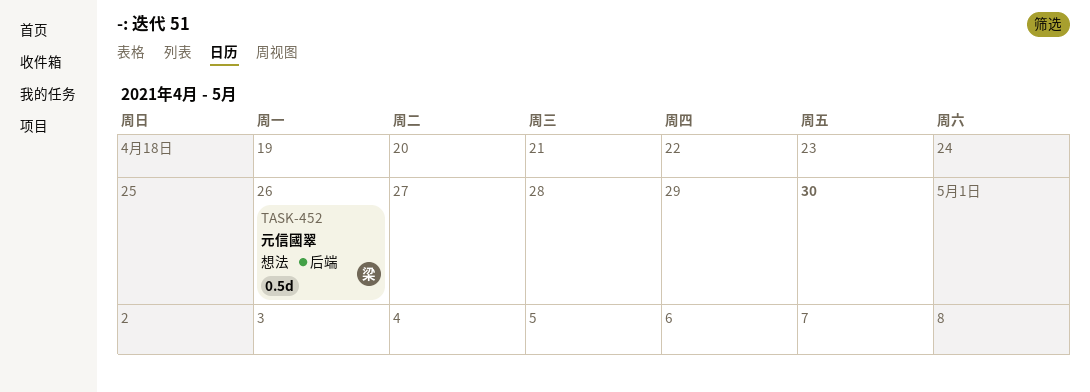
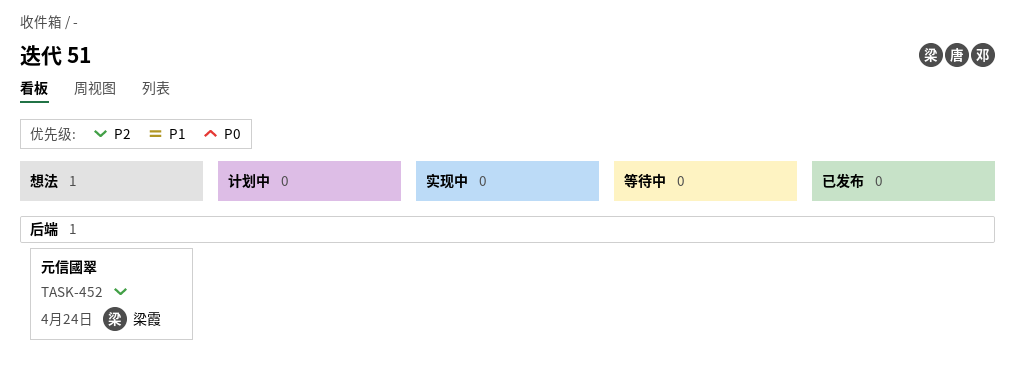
TASK-452, due: Apr 26 -> Apr 24

